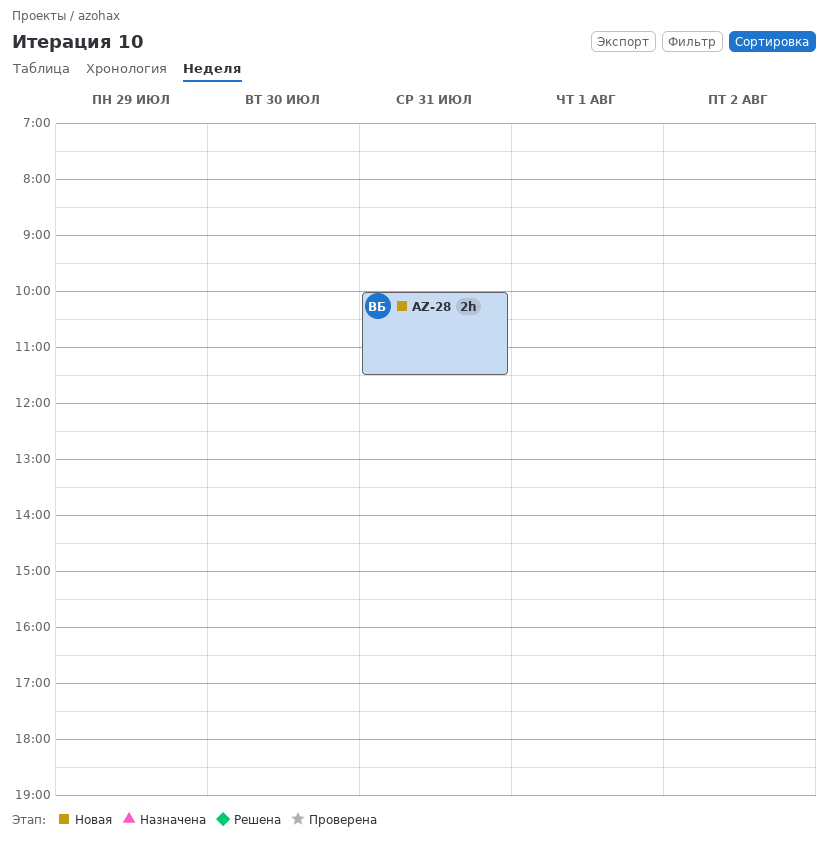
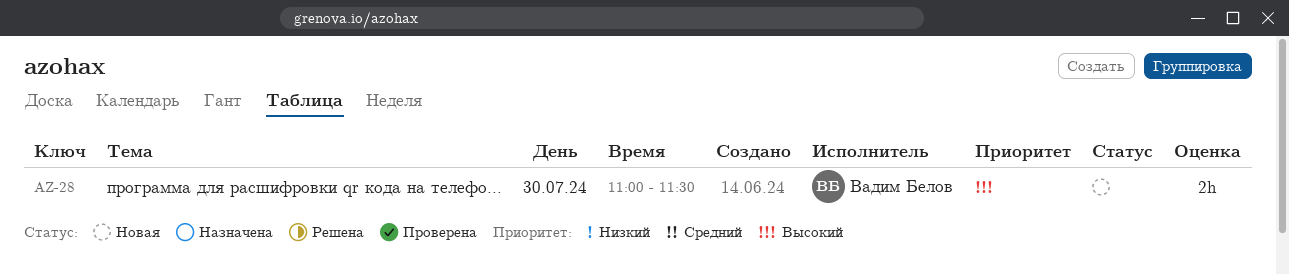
AZ-28, day: Jul 31 -> Jul 30
AZ-28, begins: 10:00 -> 11:00

